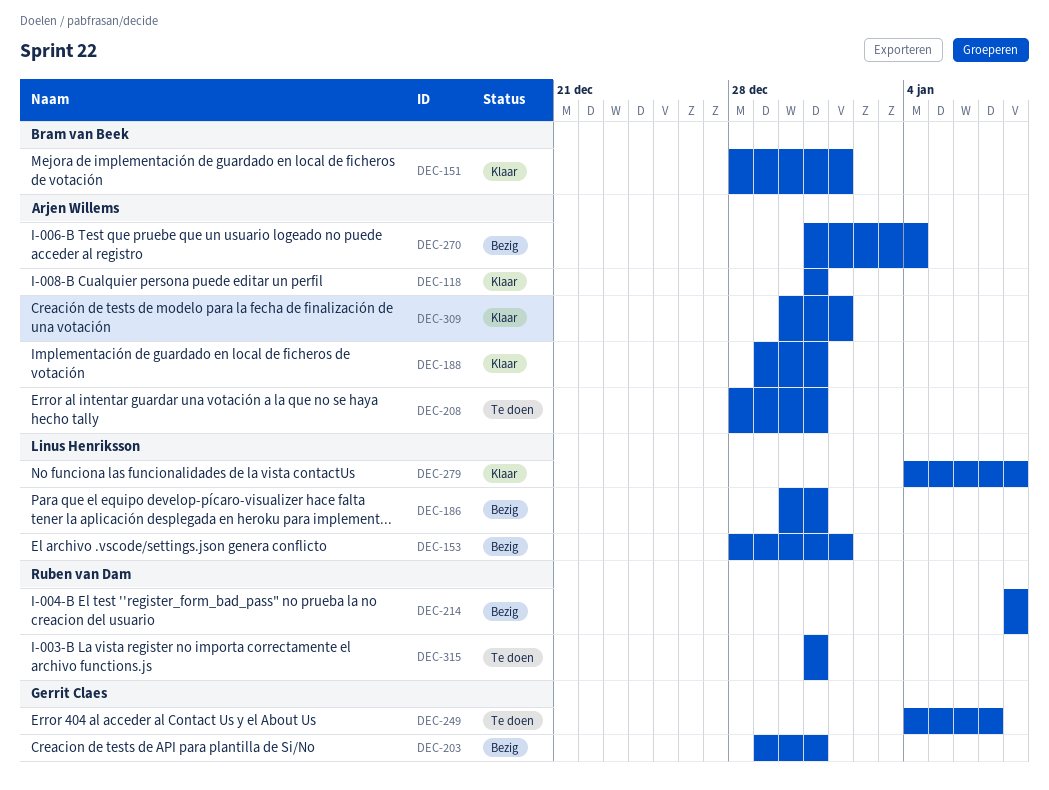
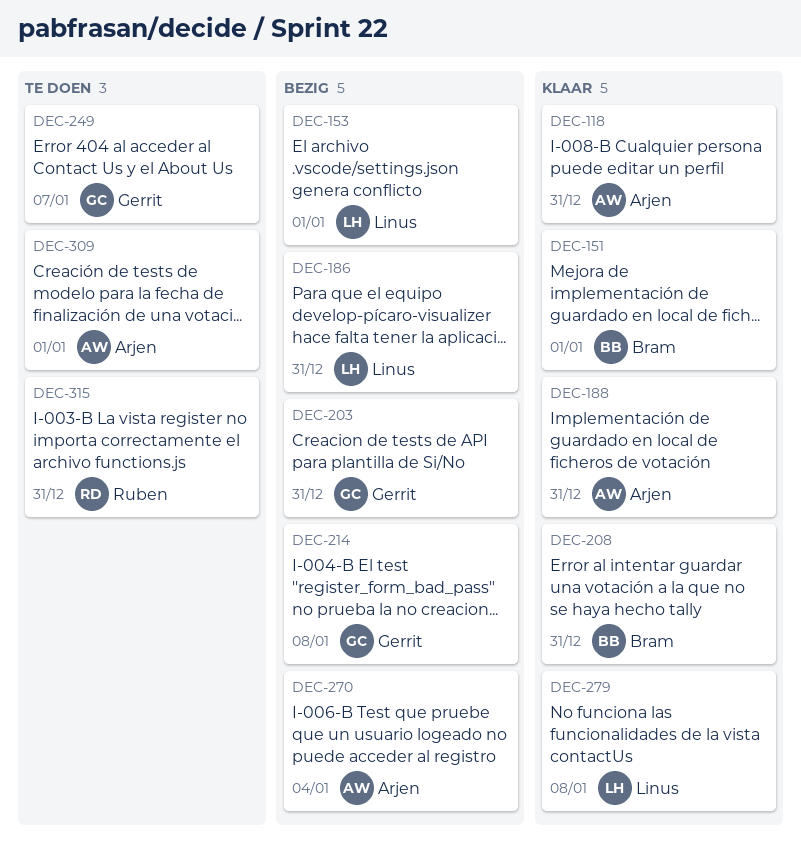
DEC-208, status: Te doen -> Klaar
DEC-208, owner: Arjen Willems -> Bram van Beek
DEC-214, owner: Ruben van Dam -> Gerrit Claes
DEC-309, status: Klaar -> Te doen

